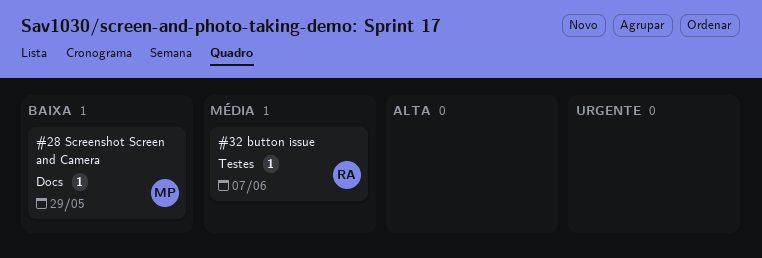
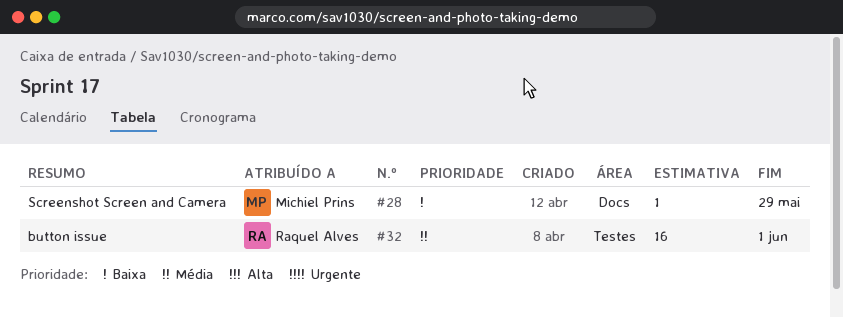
#32, estimate: 1 -> 16
#32, due: Jun 7 -> Jun 1

